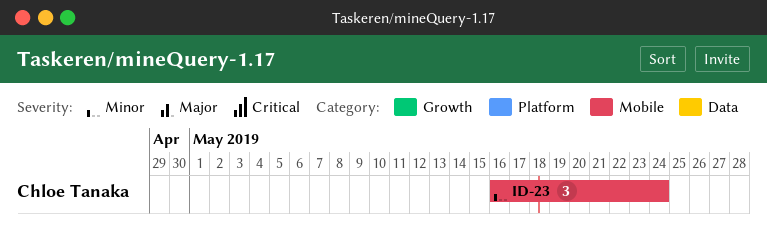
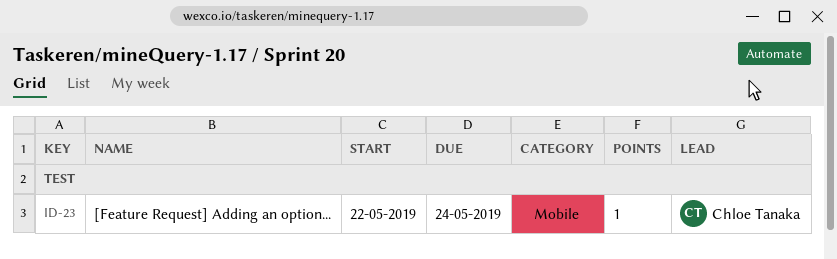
ID-23, estimate: 3 -> 1
ID-23, start: May 16 -> May 22

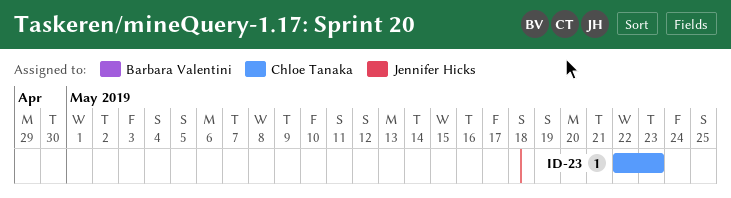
ID-23, due: May 24 -> May 23

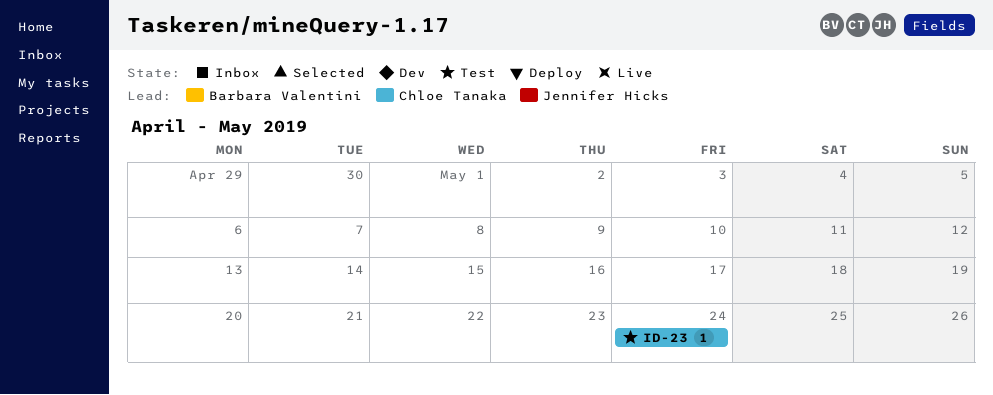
ID-23, start: May 22 -> May 24
ID-23, due: May 23 -> May 24

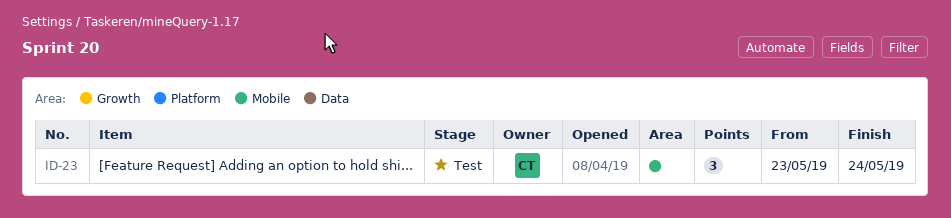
ID-23, estimate: 1 -> 3
ID-23, start: May 24 -> May 23

